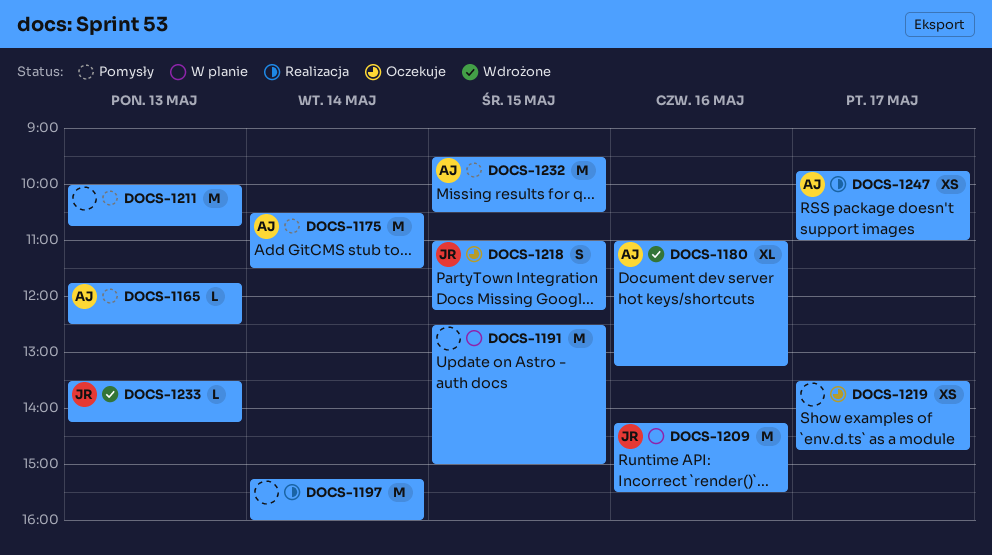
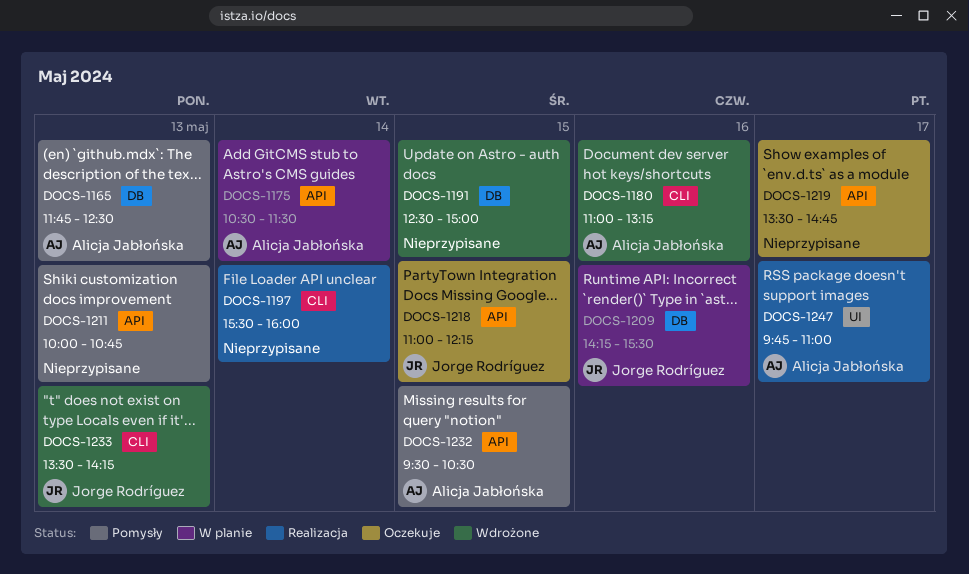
DOCS-1175, status: Pomysły -> W planie
DOCS-1191, status: W planie -> Wdrożone
DOCS-1197, begins: 15:15 -> 15:30

